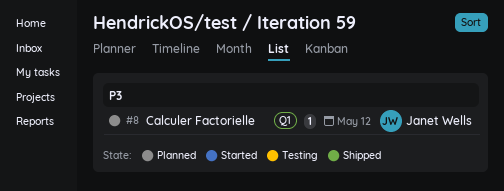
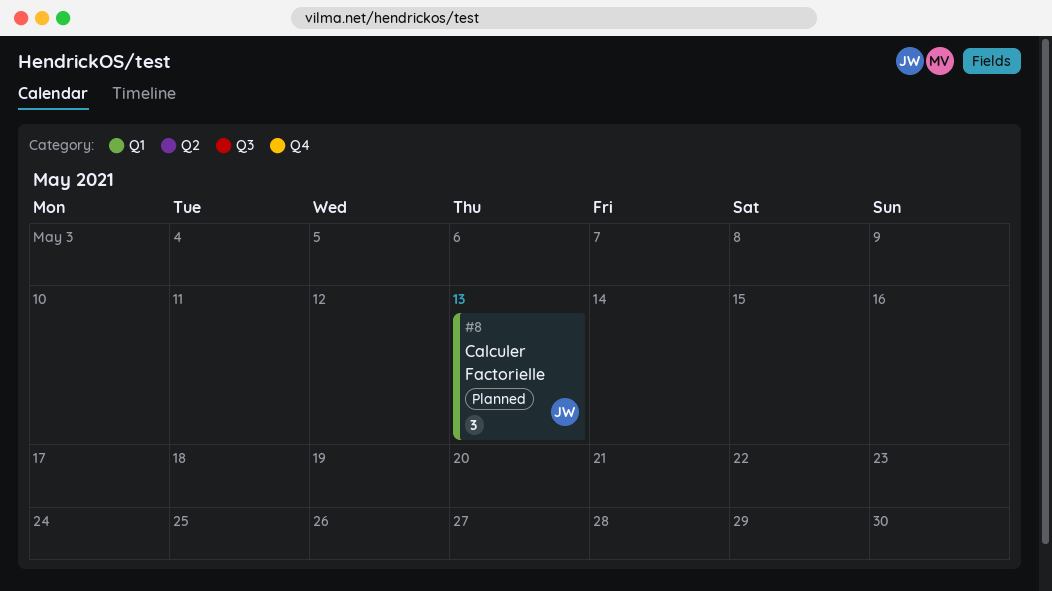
#8, estimate: 1 -> 3
#8, due: May 12 -> May 13

